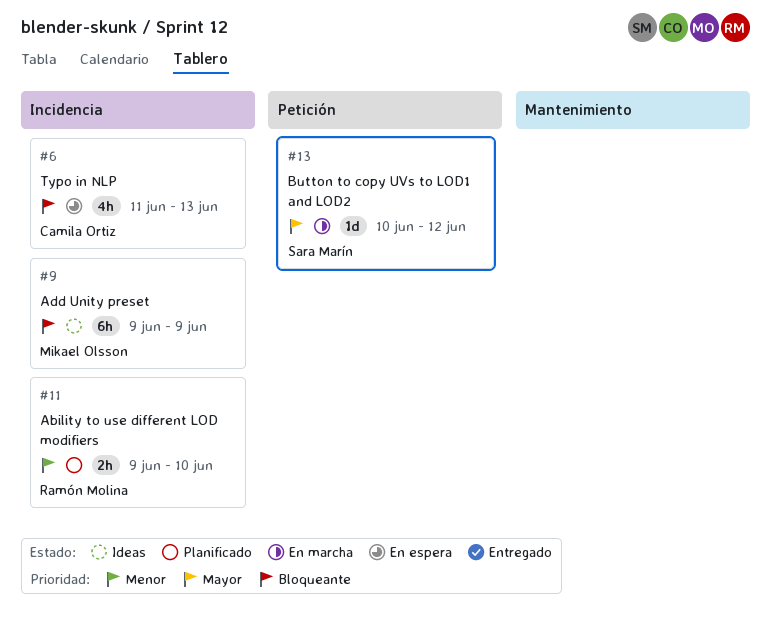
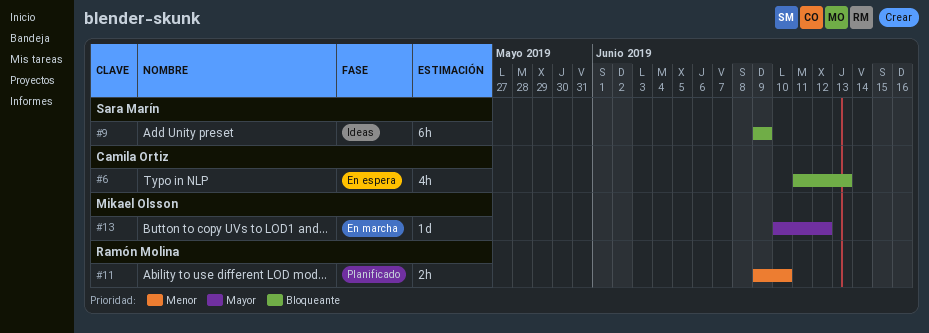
#9, owner: Mikael Olsson -> Sara Marín
#13, owner: Sara Marín -> Mikael Olsson

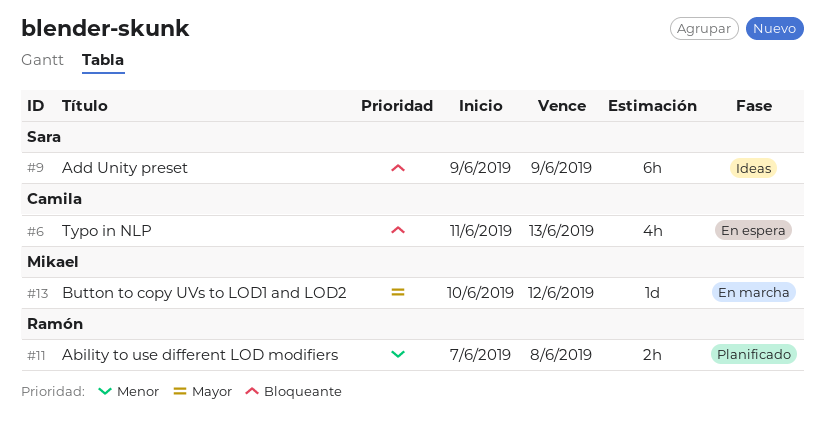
#11, start: Jun 9 -> Jun 7
#11, due: Jun 10 -> Jun 8

